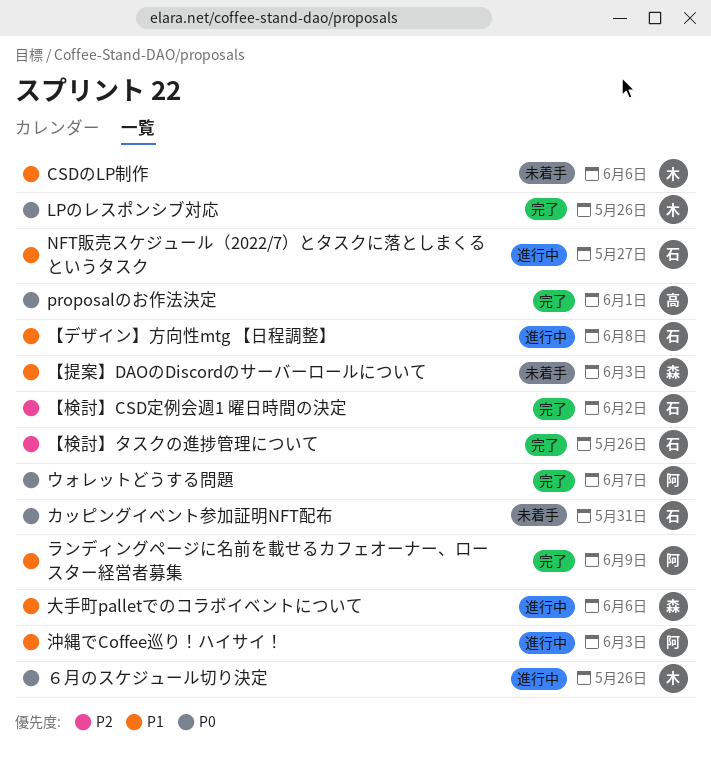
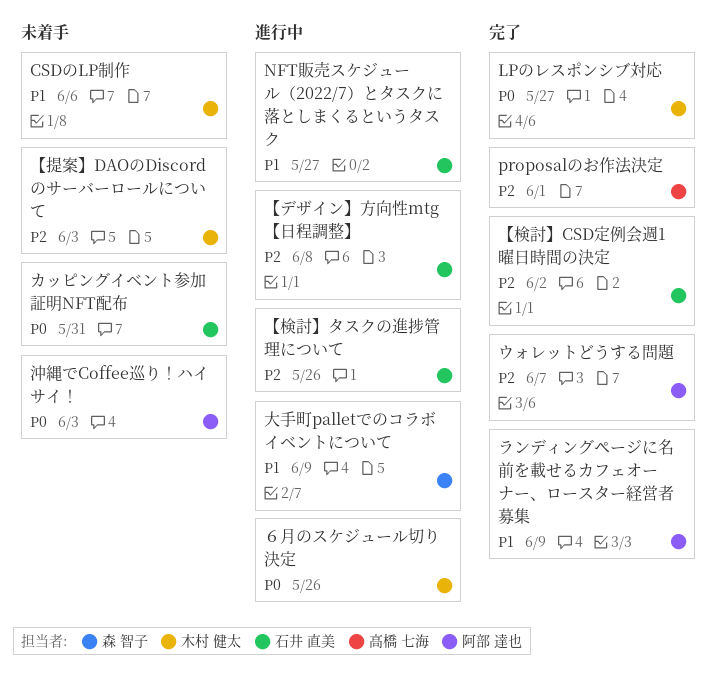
LPのレスポンシブ対応, due: May 26 -> May 27
proposalのお作法決定, priority: P0 -> P2
【デザイン】方向性mtg 【日程調整】, priority: P1 -> P2
【提案】DAOのDiscordのサーバーロールについて, owner: 森 智子 -> 木村 健太
【提案】DAOのDiscordのサーバーロールについて, priority: P1 -> P2
【検討】タスクの進捗管理について, status: 完了 -> 進行中
ウォレットどうする問題, priority: P0 -> P2
大手町palletでのコラボイベントについて, due: Jun 6 -> Jun 9
沖縄でCoffee巡り！ハイサイ！, status: 進行中 -> 未着手
沖縄でCoffee巡り！ハイサイ！, priority: P1 -> P0

